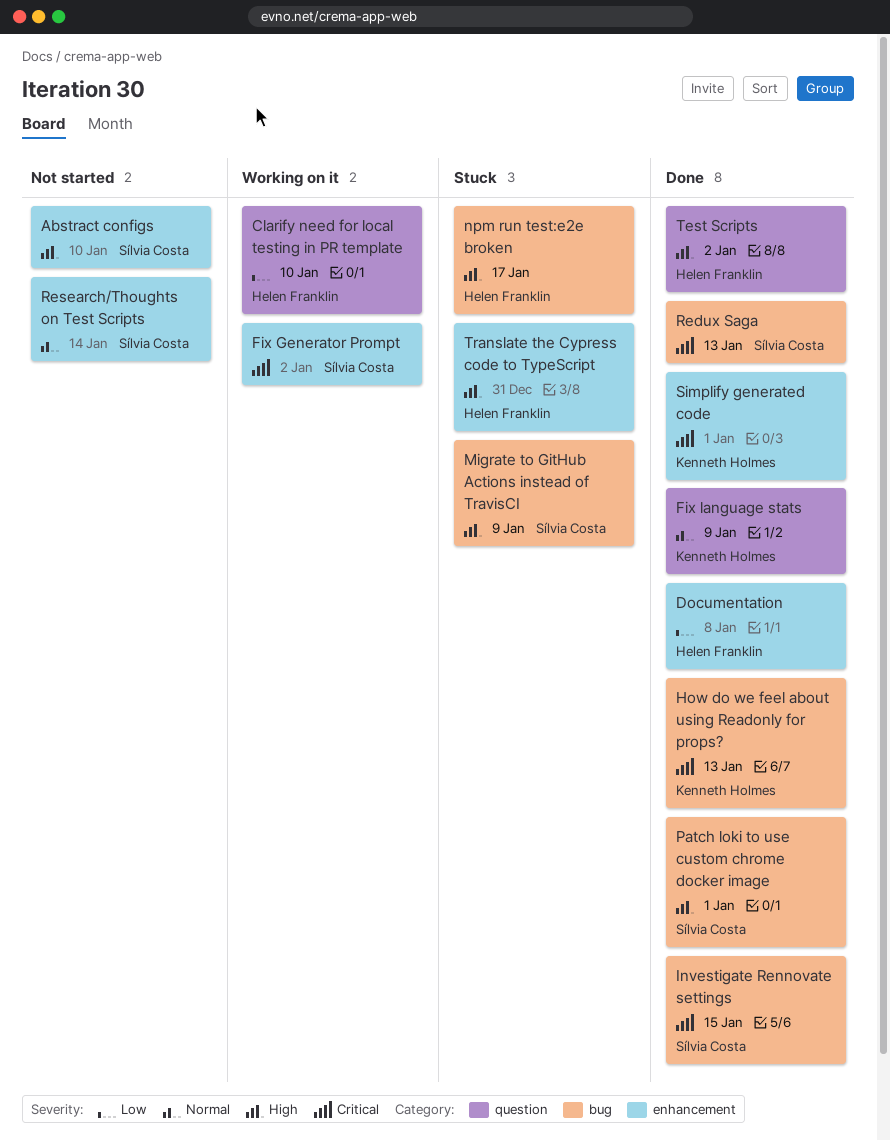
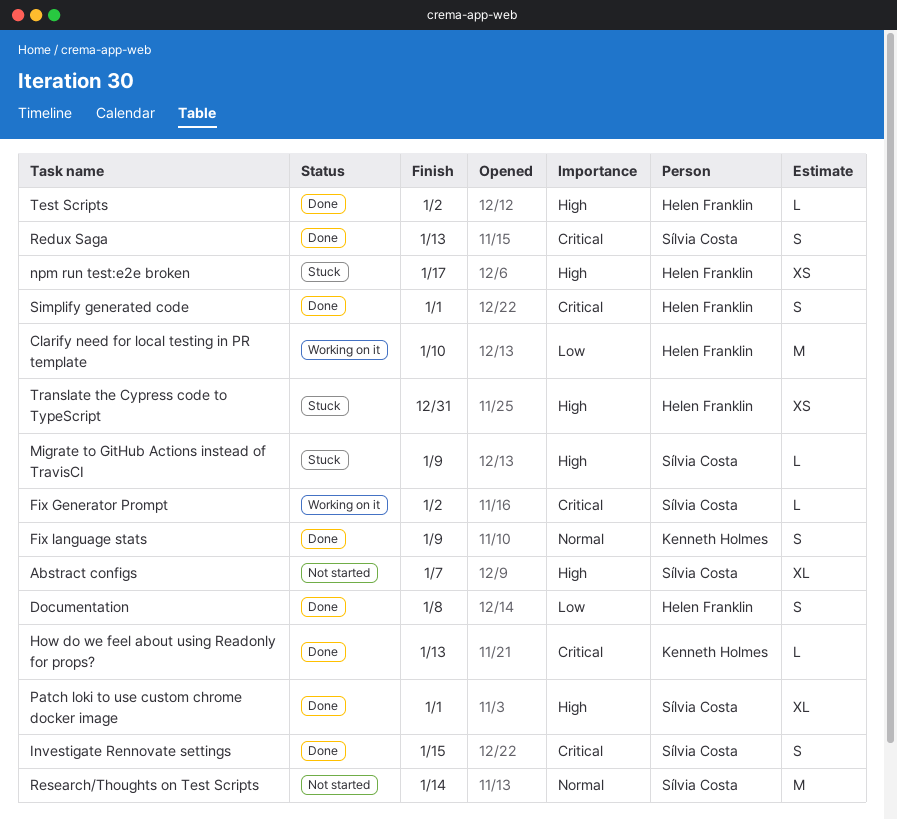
Abstract configs, due: Jan 10 -> Jan 7
Simplify generated code, owner: Kenneth Holmes -> Helen Franklin

